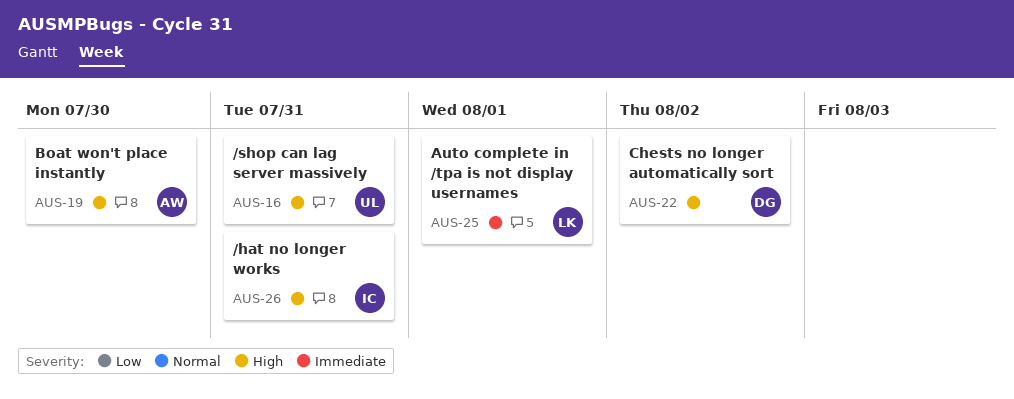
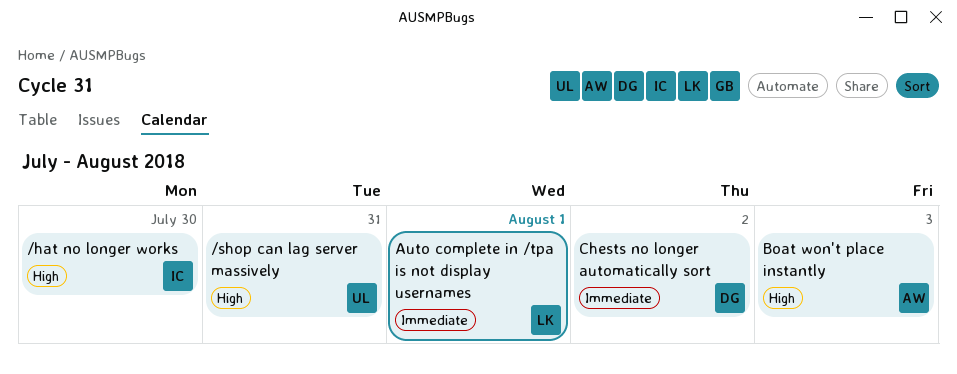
/hat no longer works, due: Jul 31 -> Jul 30
Boat won't place instantly, due: Jul 30 -> Aug 3
Chests no longer automatically sort, priority: High -> Immediate

